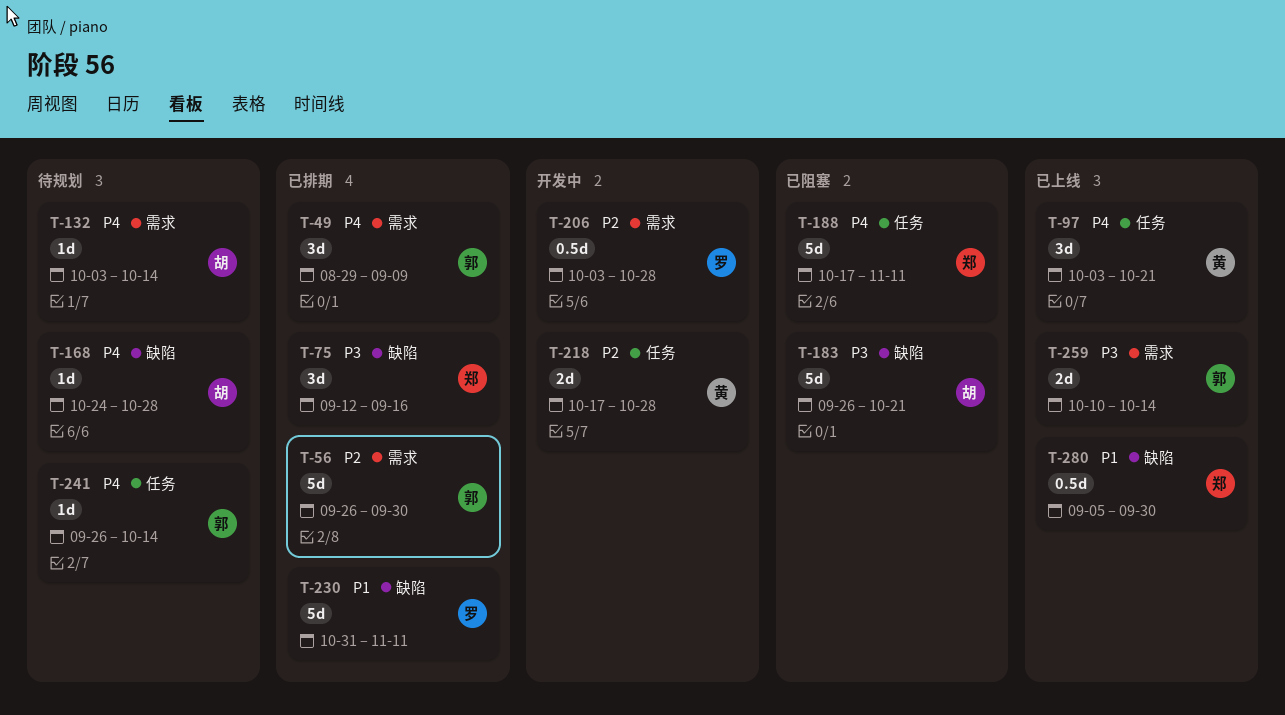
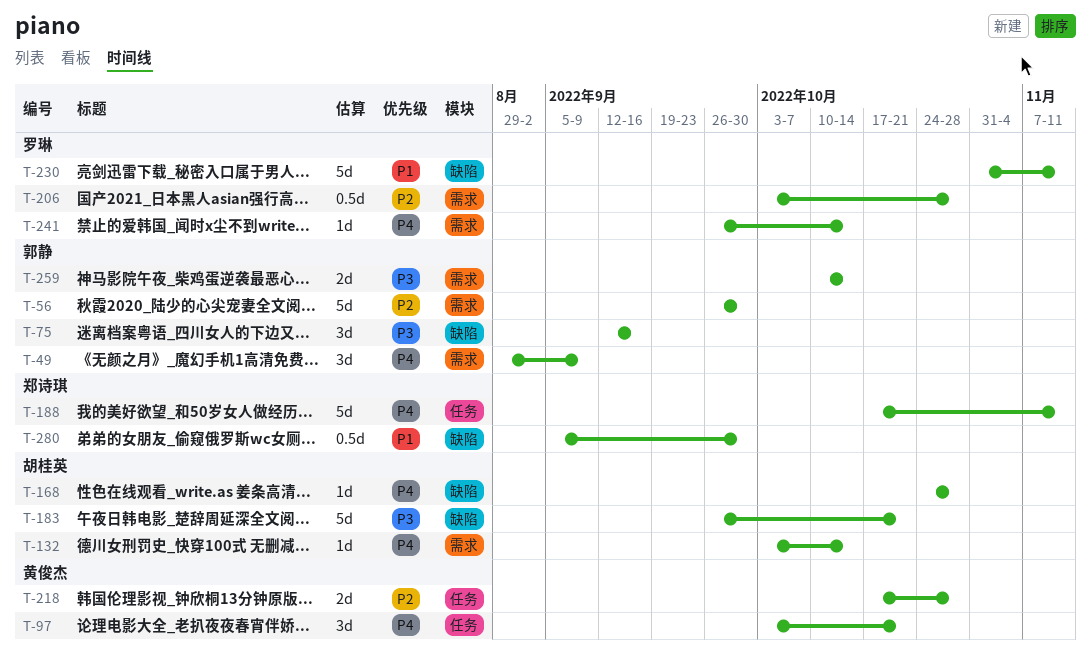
T-75, owner: 郑诗琪 -> 郭静
T-241, owner: 郭静 -> 罗琳
T-241, label: 任务 -> 需求

